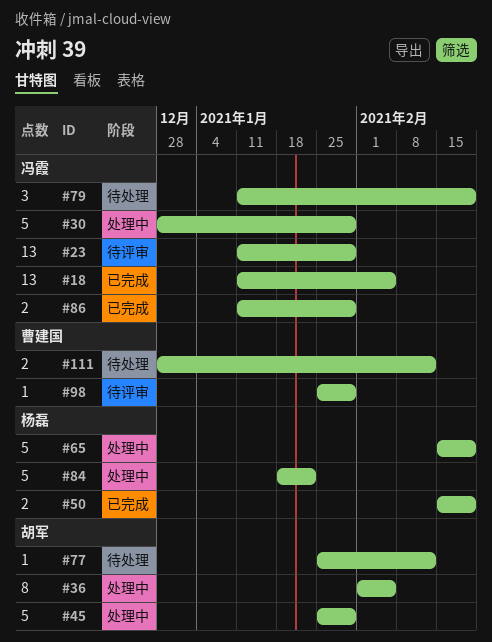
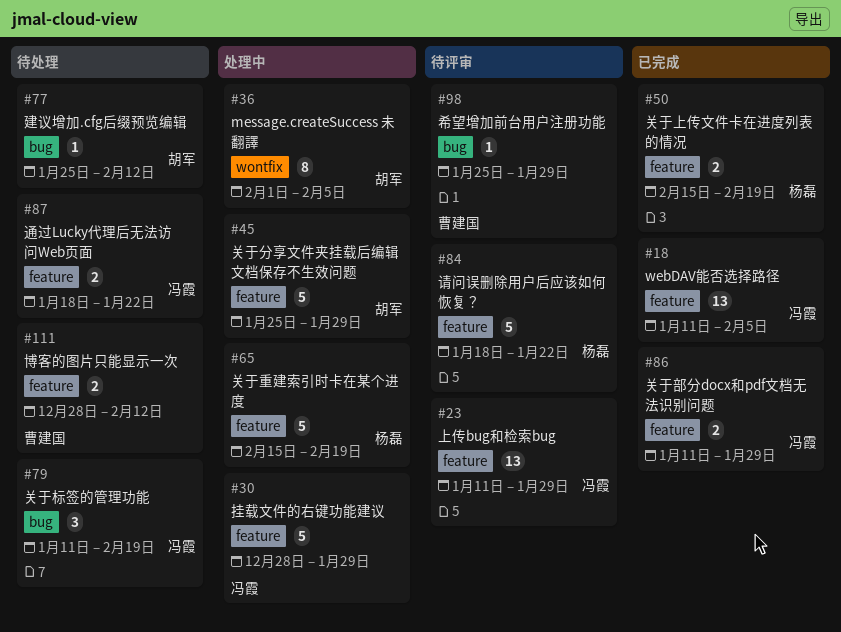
#84, status: 处理中 -> 待评审
#87: none -> present

